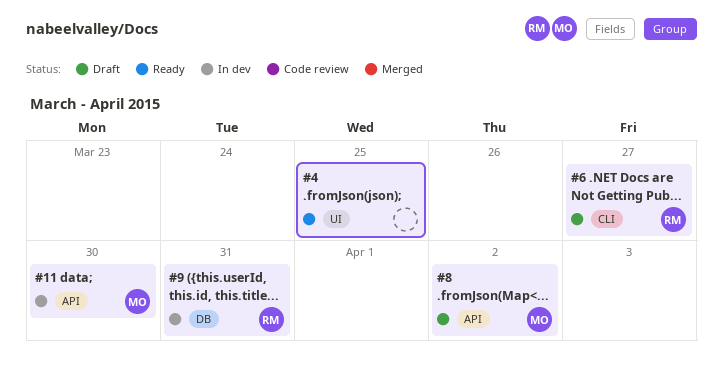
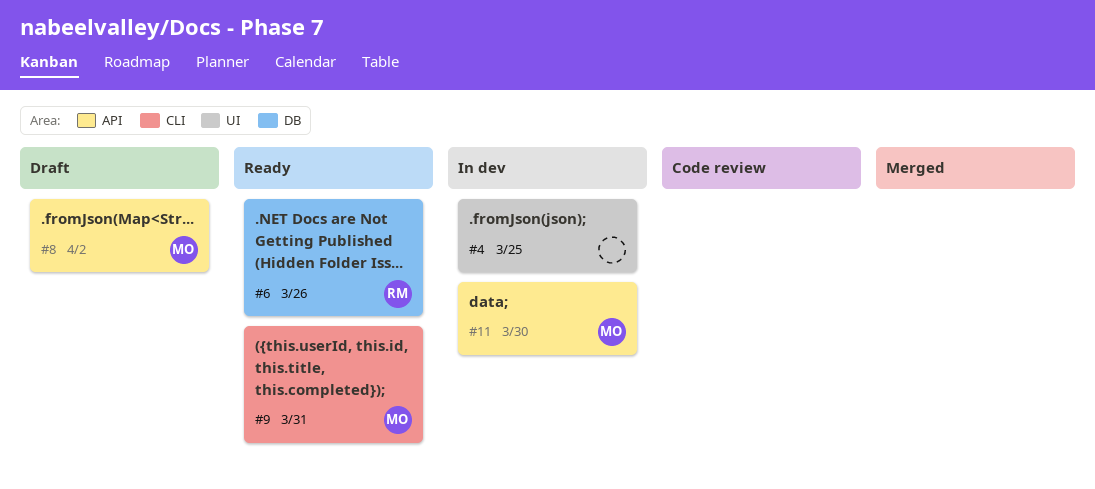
#4, status: Ready -> In dev
#6, status: Draft -> Ready
#6, label: CLI -> DB
#6, due: Mar 27 -> Mar 26
#9, status: In dev -> Ready
#9, owner: RM -> MO
#9, label: DB -> CLI

